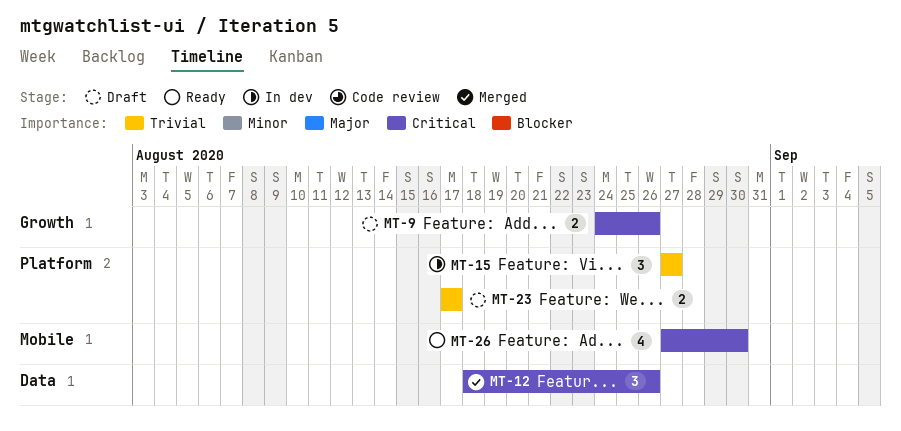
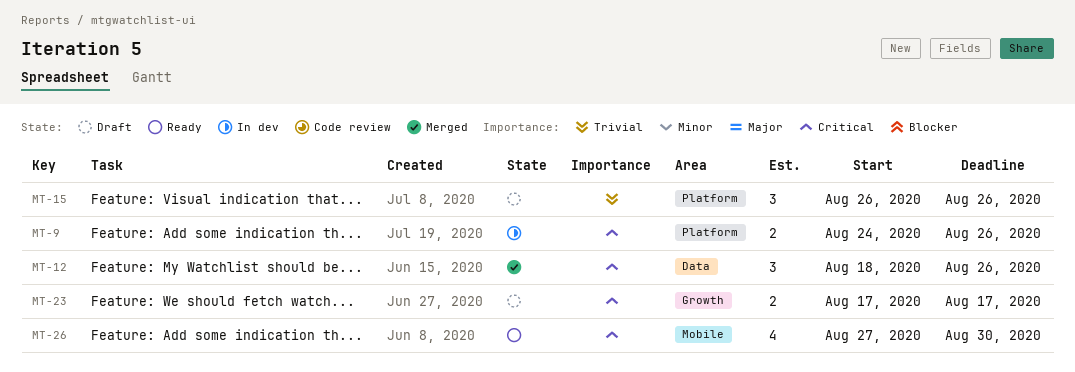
MT-9, status: Draft -> In dev
MT-9, label: Growth -> Platform
MT-15, status: In dev -> Draft
MT-15, start: Aug 27 -> Aug 26
MT-15, due: Aug 27 -> Aug 26
MT-23, priority: Trivial -> Critical
MT-23, label: Platform -> Growth

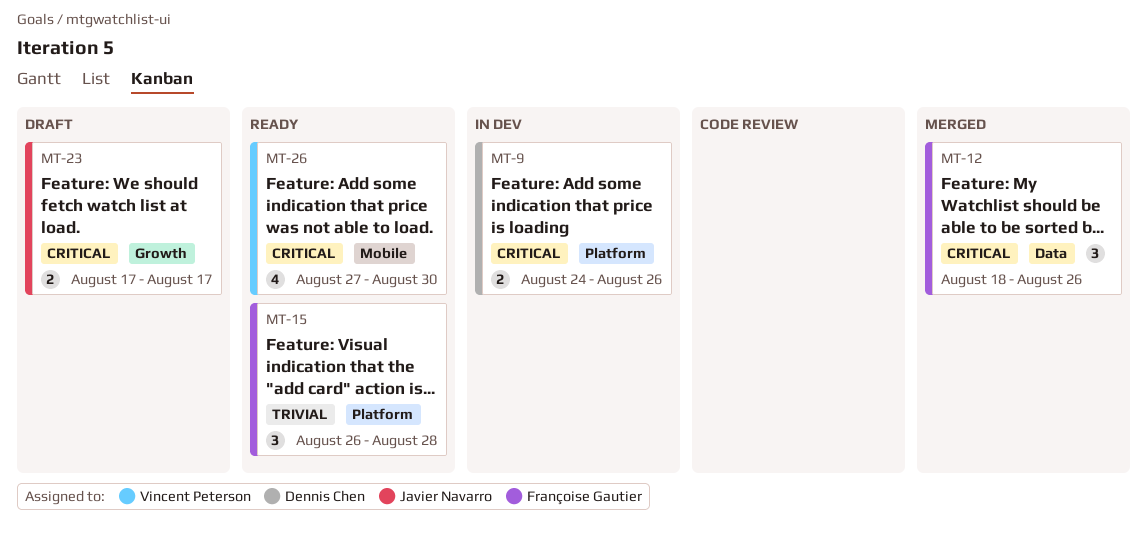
MT-15, status: Draft -> Ready
MT-15, due: Aug 26 -> Aug 28

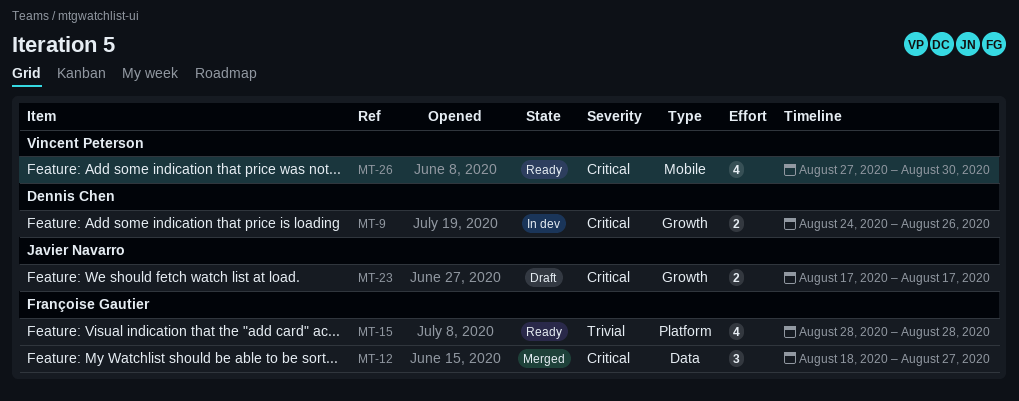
MT-9, label: Platform -> Growth
MT-12, due: Aug 26 -> Aug 27
MT-15, estimate: 3 -> 4
MT-15, start: Aug 26 -> Aug 28

